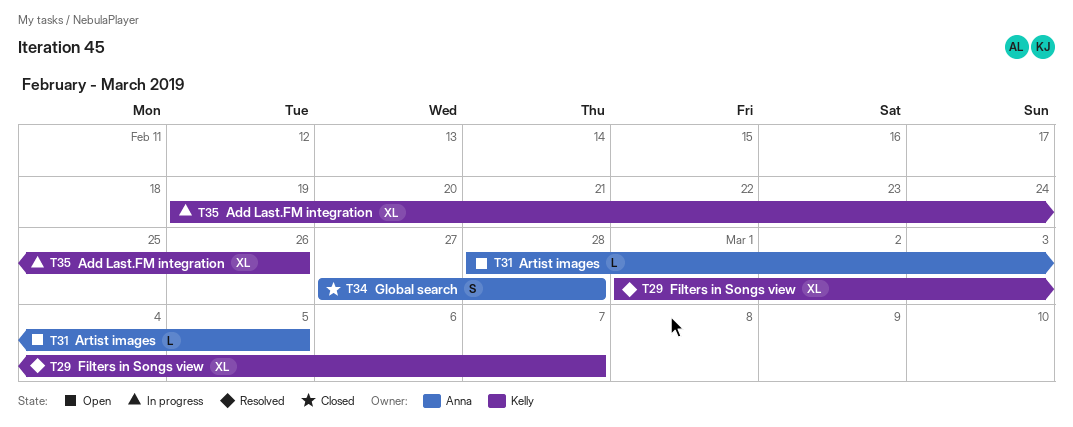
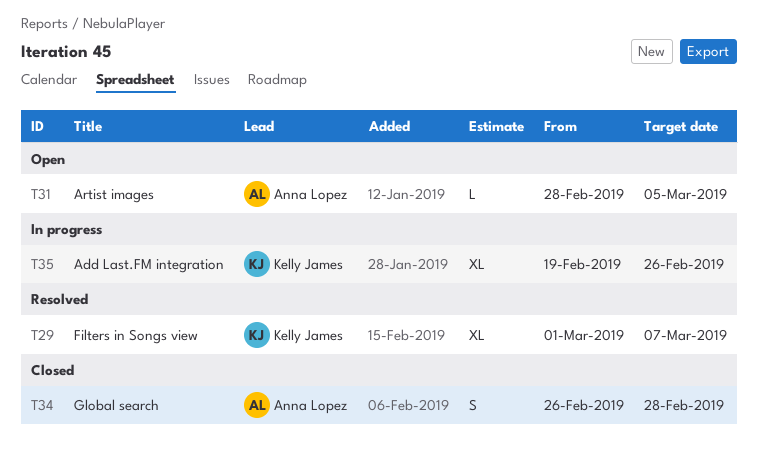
T34, start: Feb 27 -> Feb 26

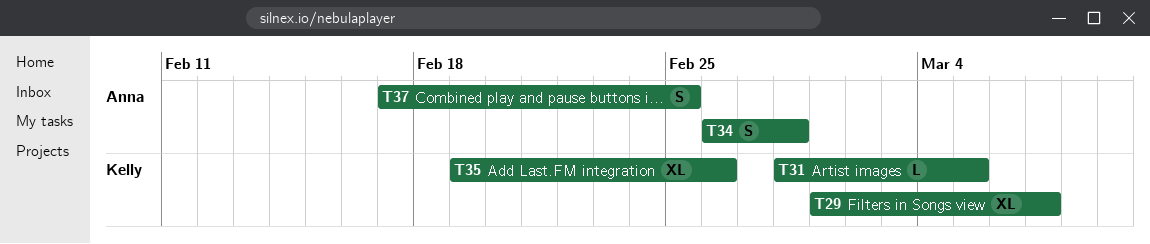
T31, owner: Anna Lopez -> Kelly James
T37: none -> present

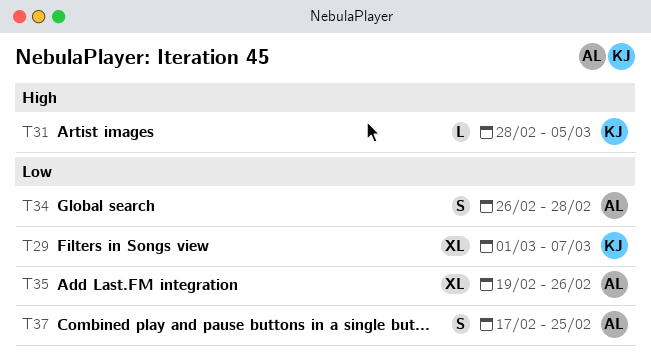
T35, owner: Kelly -> Anna

